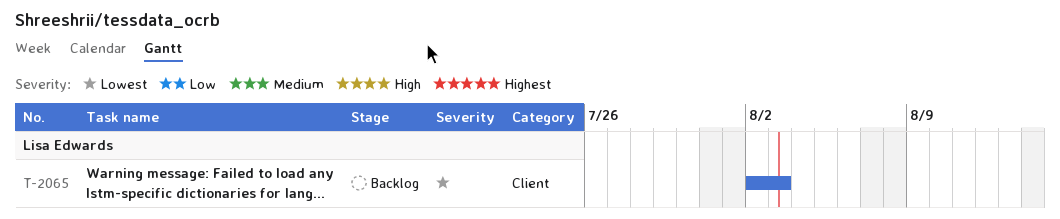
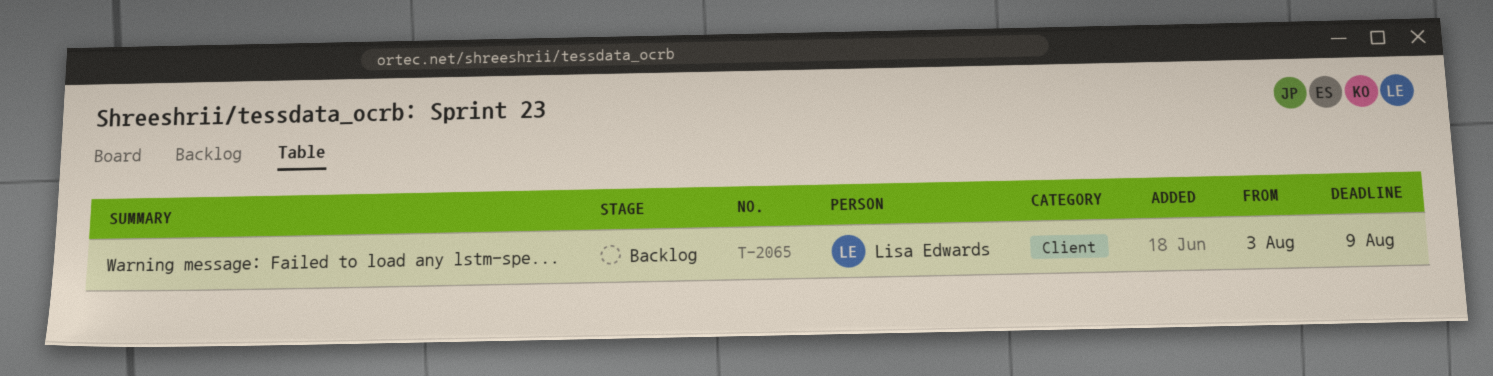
T-2065, start: Aug 2 -> Aug 3
T-2065, due: Aug 3 -> Aug 9

